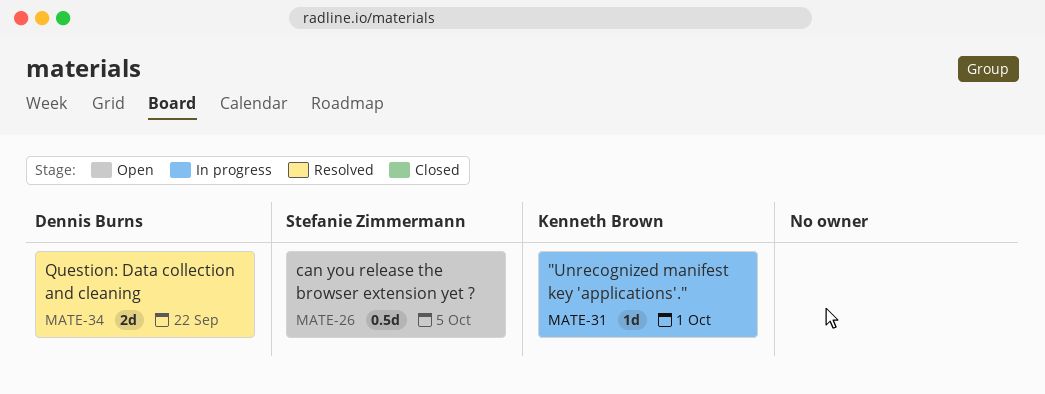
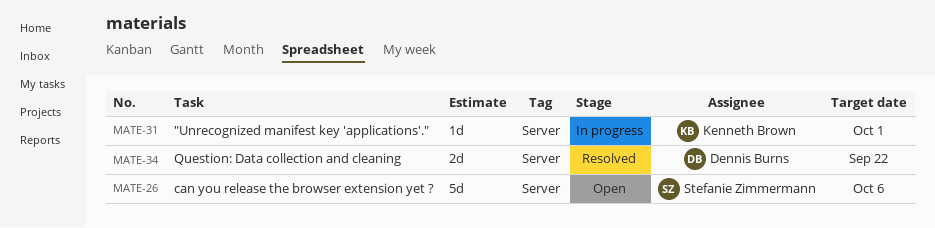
MATE-26, estimate: 0.5d -> 5d
MATE-26, due: Oct 5 -> Oct 6

